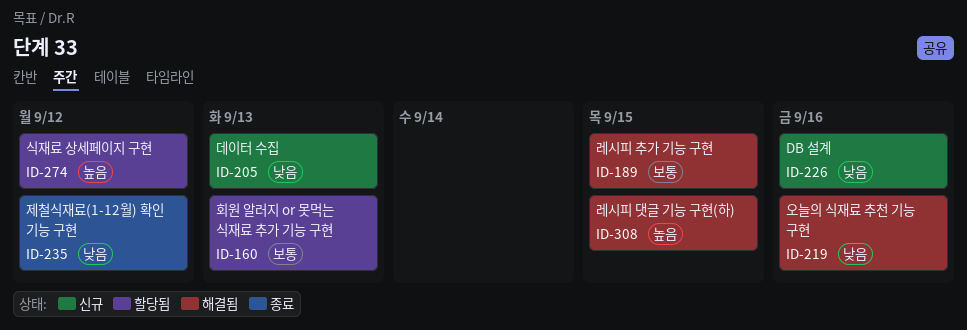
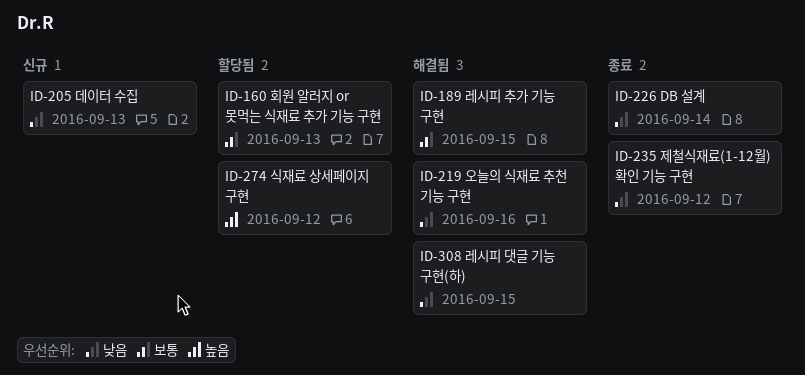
ID-226, status: 신규 -> 종료
ID-226, due: Sep 16 -> Sep 14
ID-308, priority: 높음 -> 낮음

